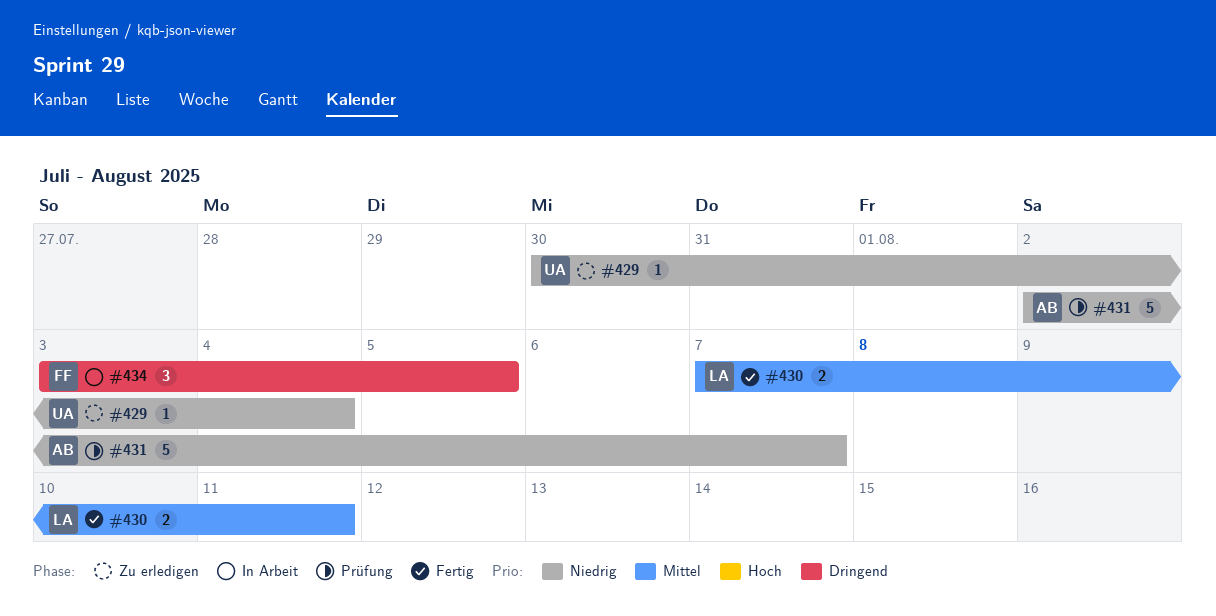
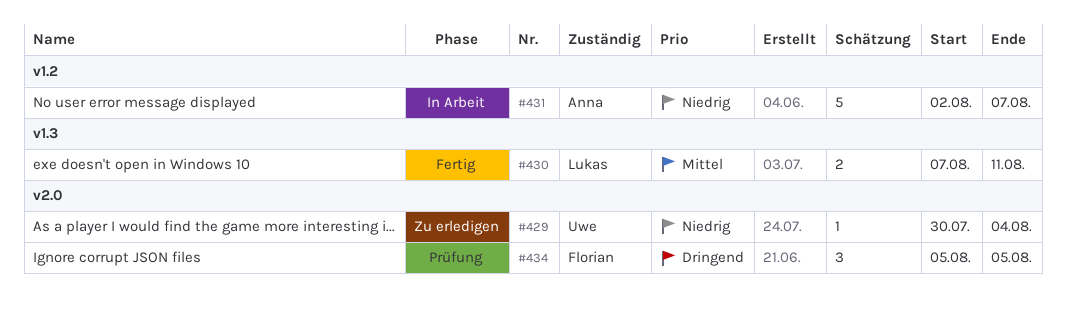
#431, status: Prüfung -> In Arbeit
#434, status: In Arbeit -> Prüfung
#434, start: Aug 3 -> Aug 5

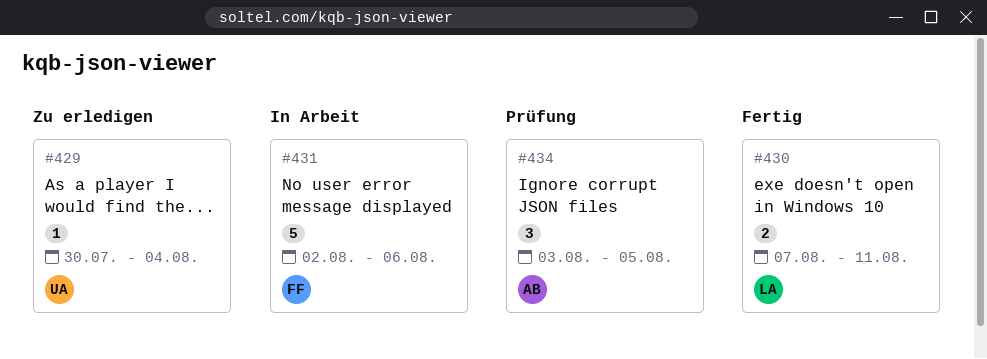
#431, owner: Anna -> Florian
#431, due: Aug 7 -> Aug 6
#434, owner: Florian -> Anna
#434, start: Aug 5 -> Aug 3

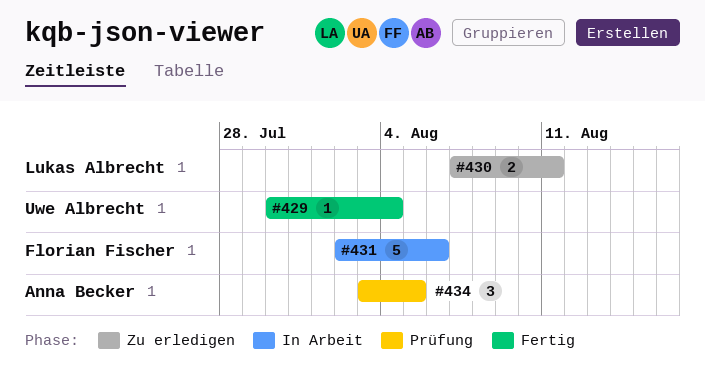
#429, status: Zu erledigen -> Fertig
#430, status: Fertig -> Zu erledigen

